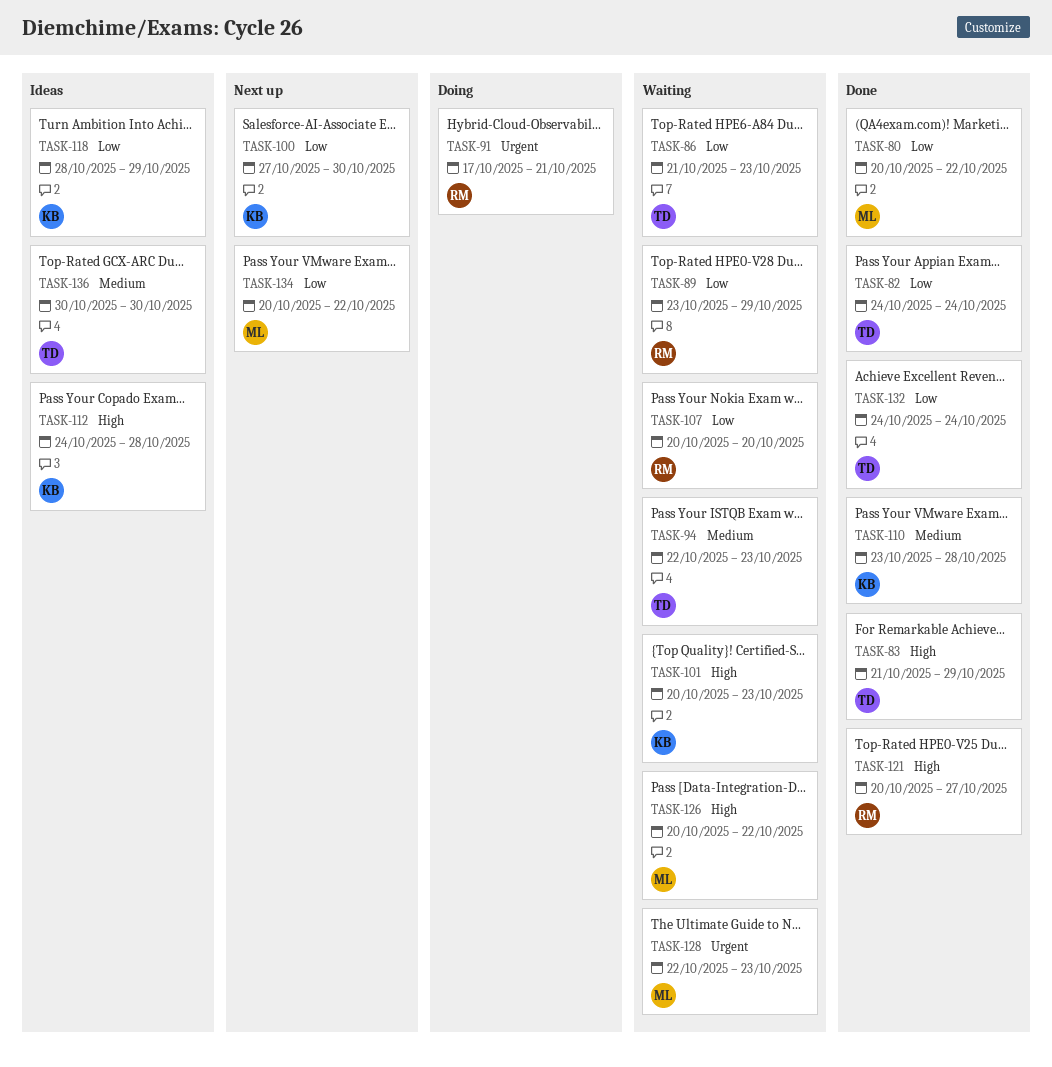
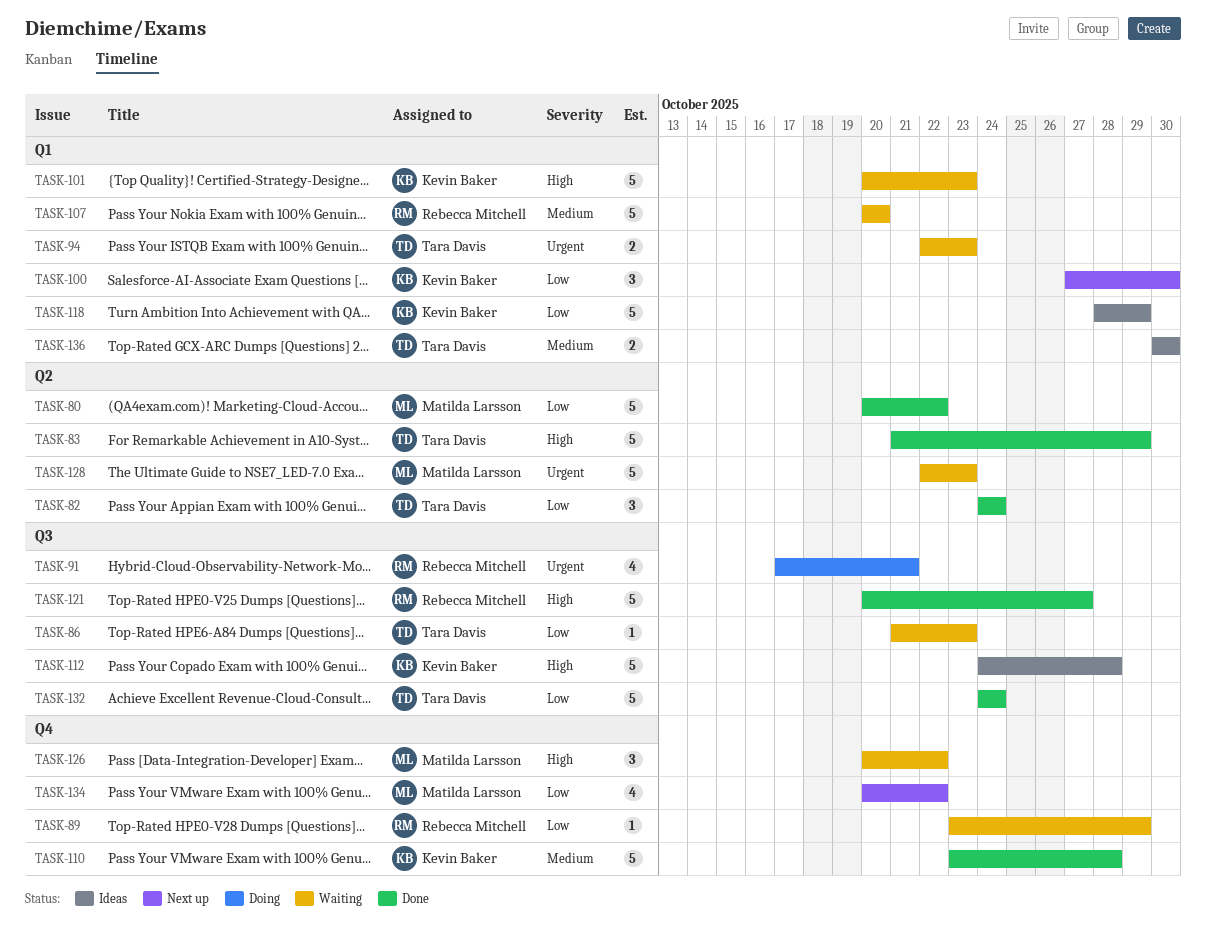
TASK-94, priority: Medium -> Urgent
TASK-107, priority: Low -> Medium

